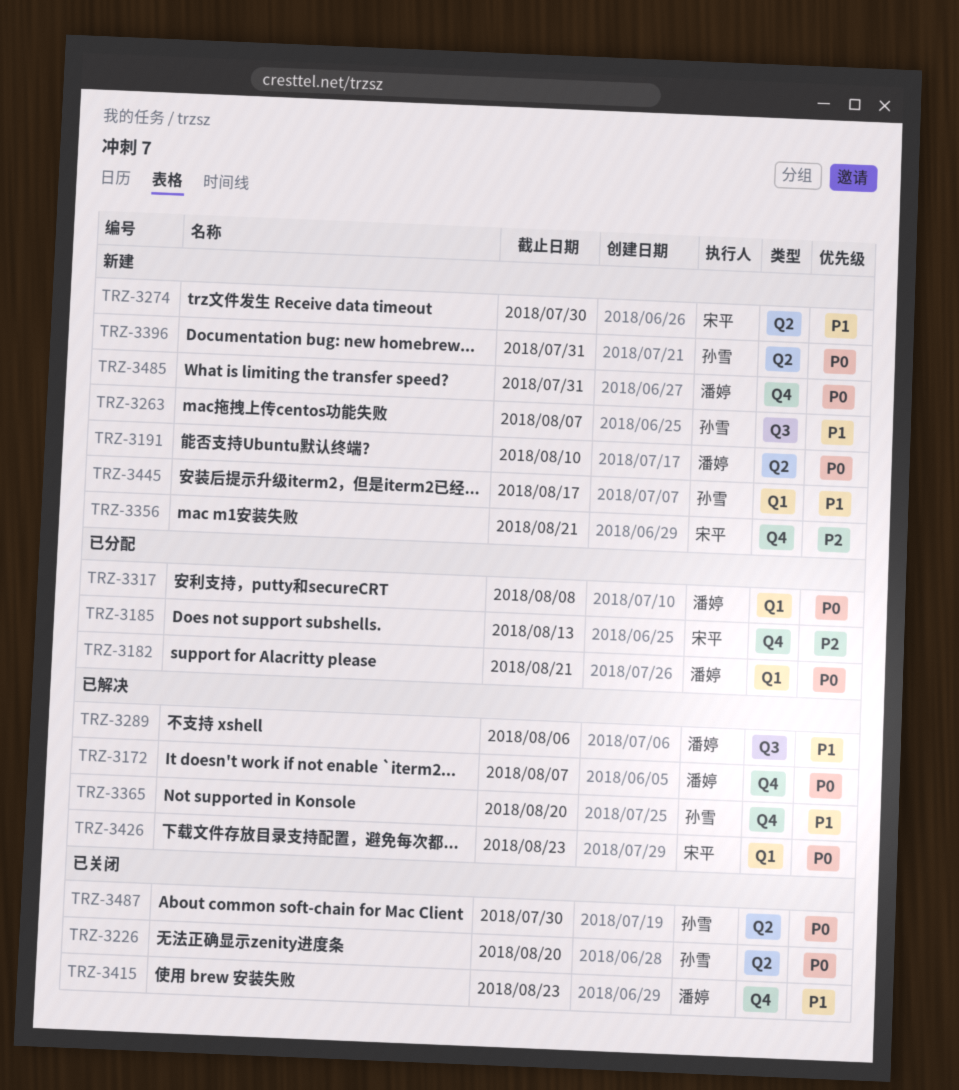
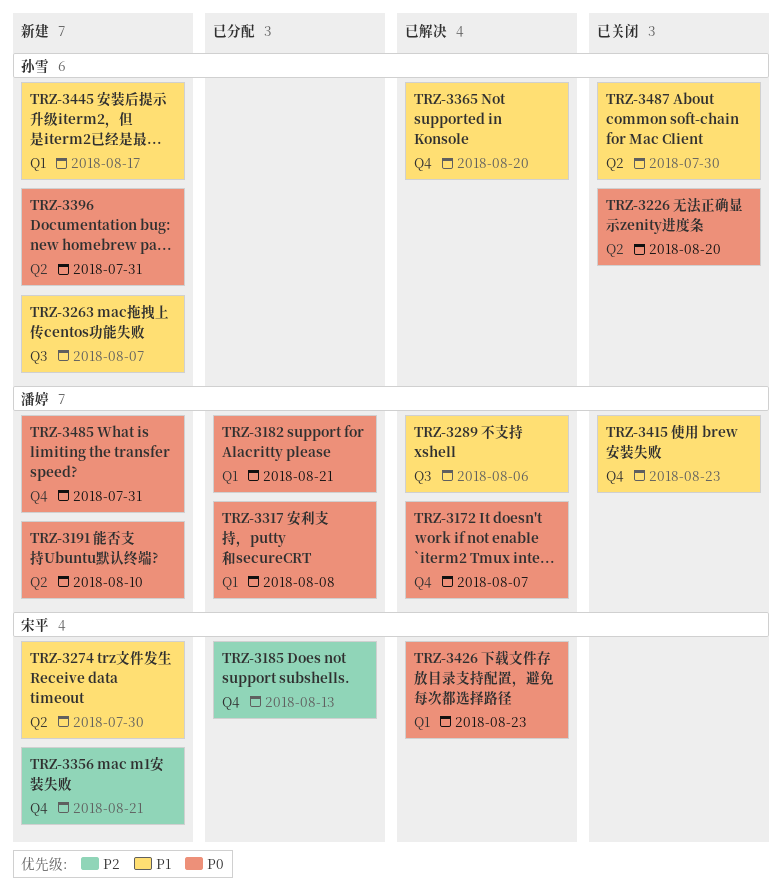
TRZ-3487, priority: P0 -> P1

